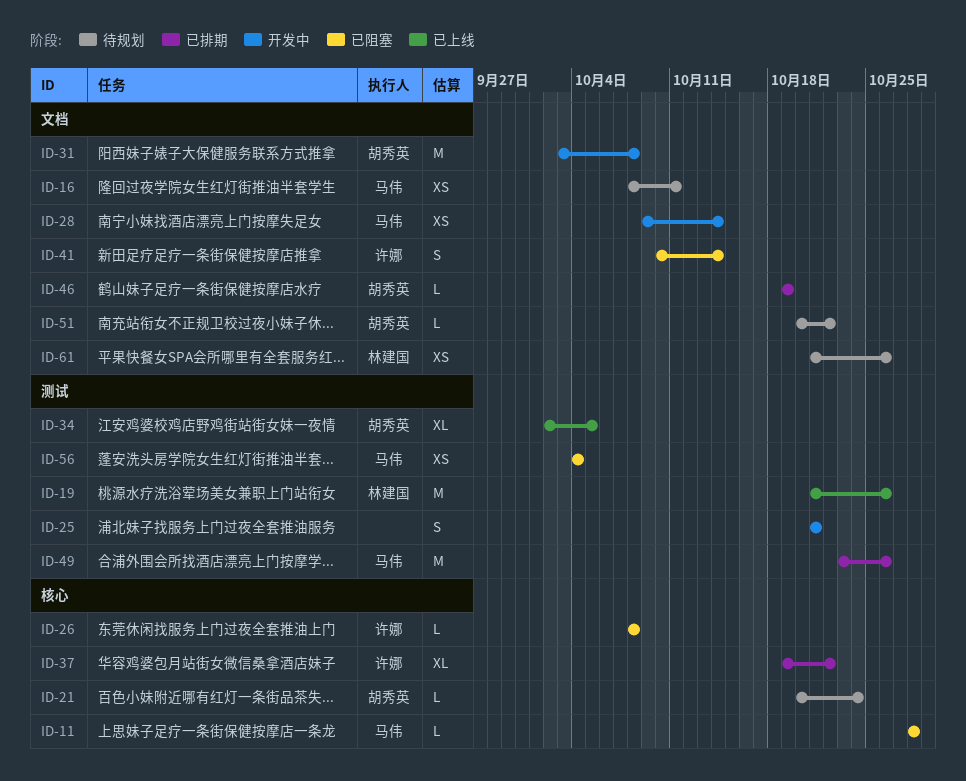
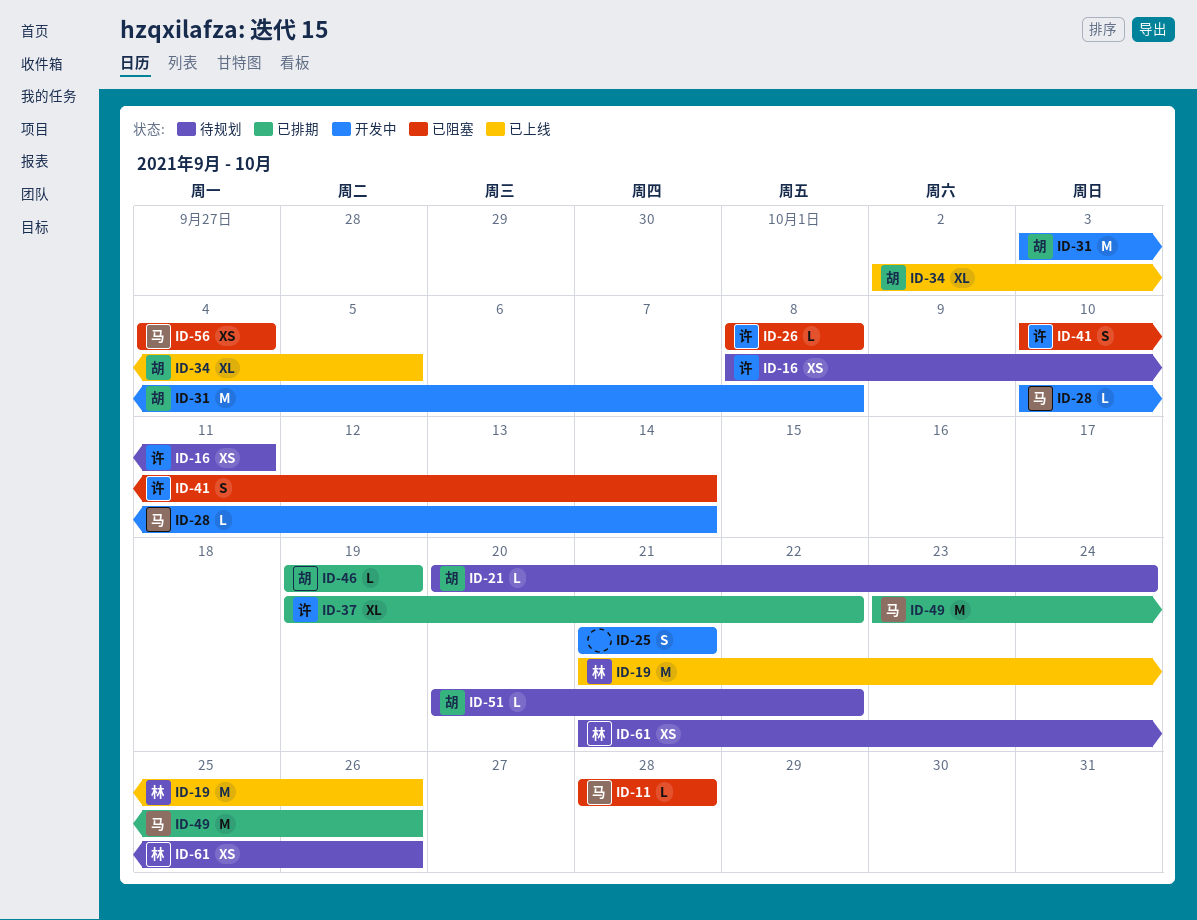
ID-16, owner: 马伟 -> 许娜
ID-28, estimate: XS -> L
ID-28, start: Oct 9 -> Oct 10

